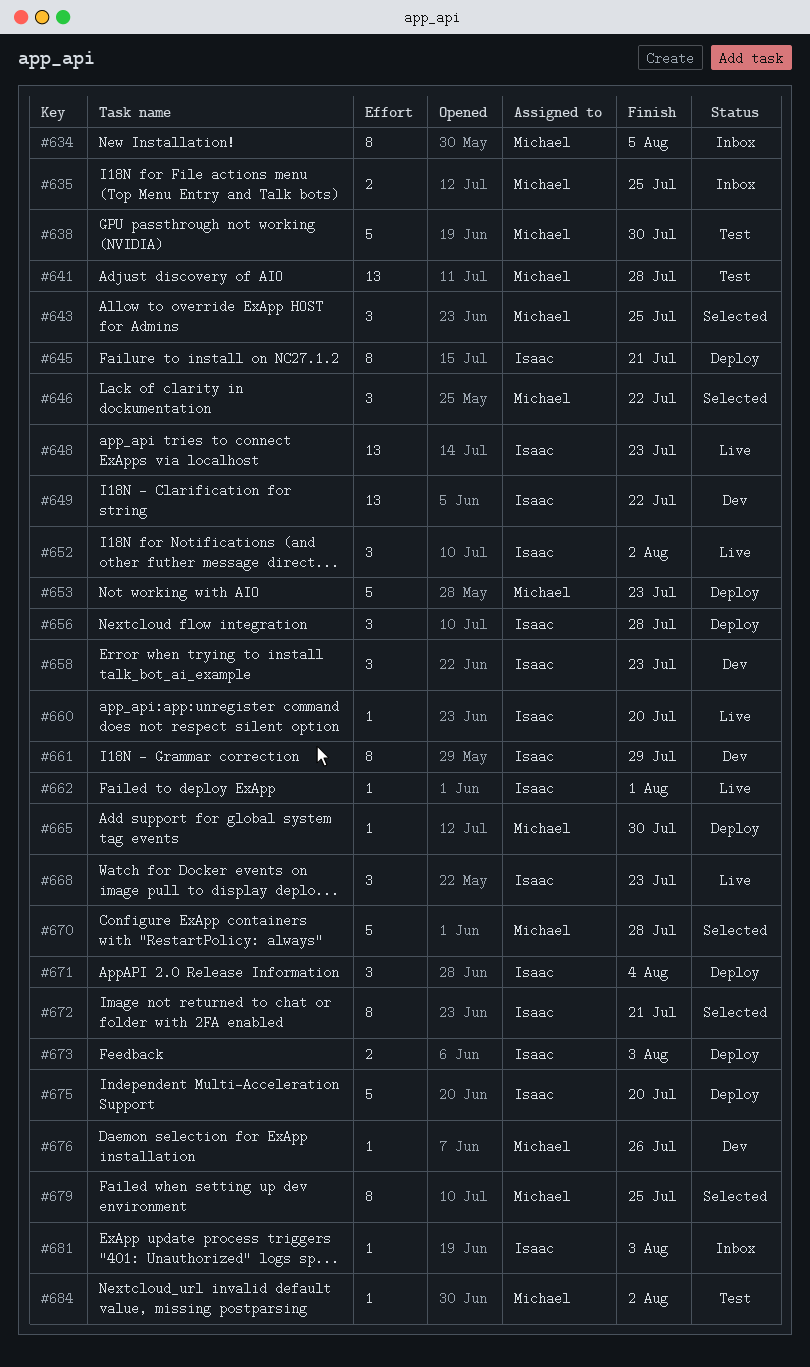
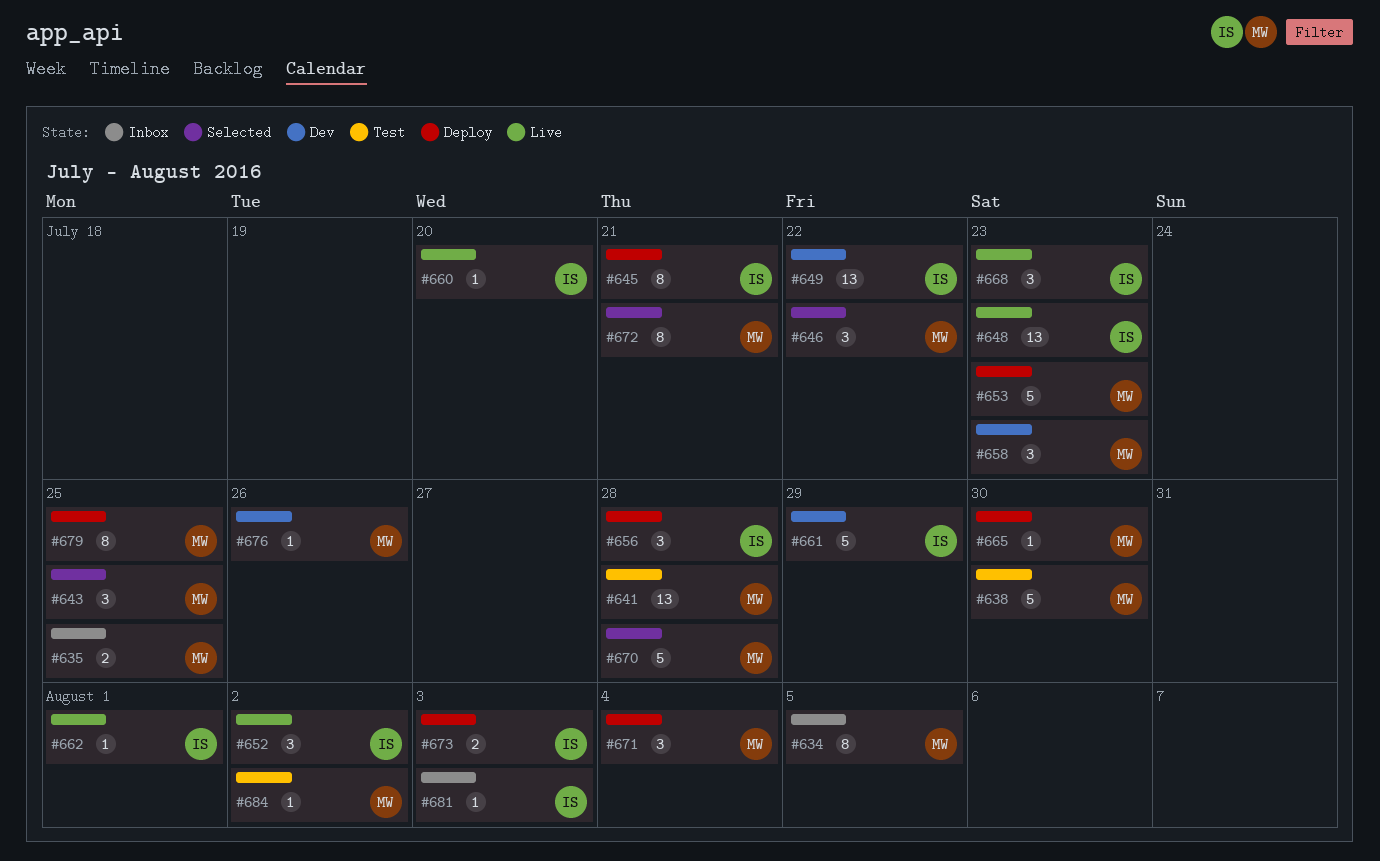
#658, owner: Isaac -> Michael
#661, estimate: 8 -> 5
#671, owner: Isaac -> Michael
#672, owner: Isaac -> Michael
#675: present -> none
#679, status: Selected -> Deploy

